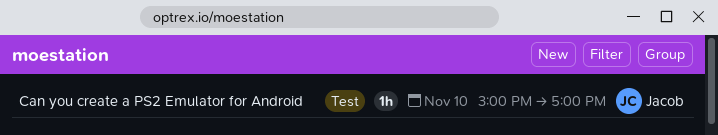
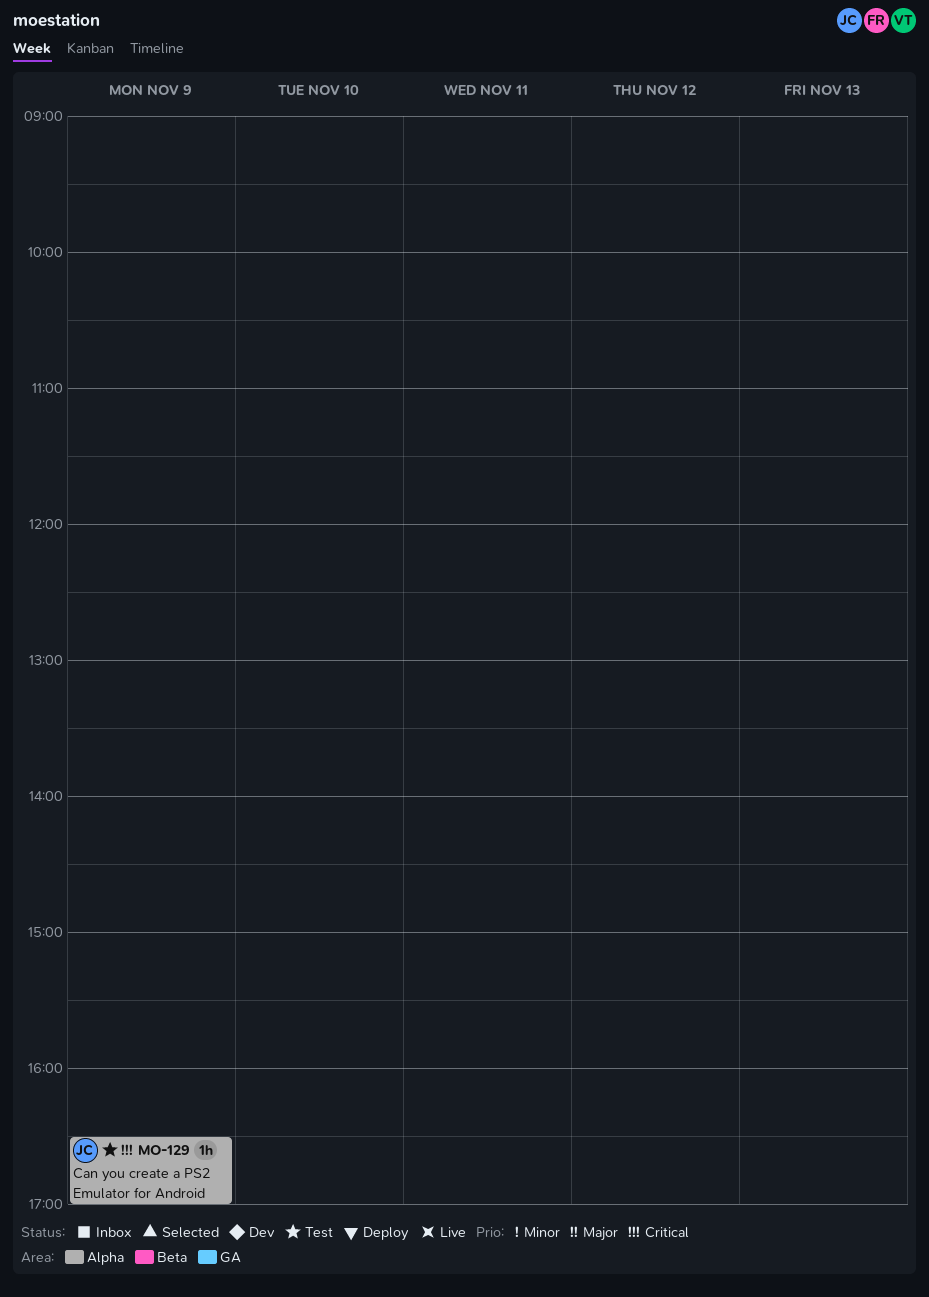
Can you create a PS2 Emulator for Android, day: Nov 10 -> Nov 9
Can you create a PS2 Emulator for Android, begins: 15:00 -> 16:30

